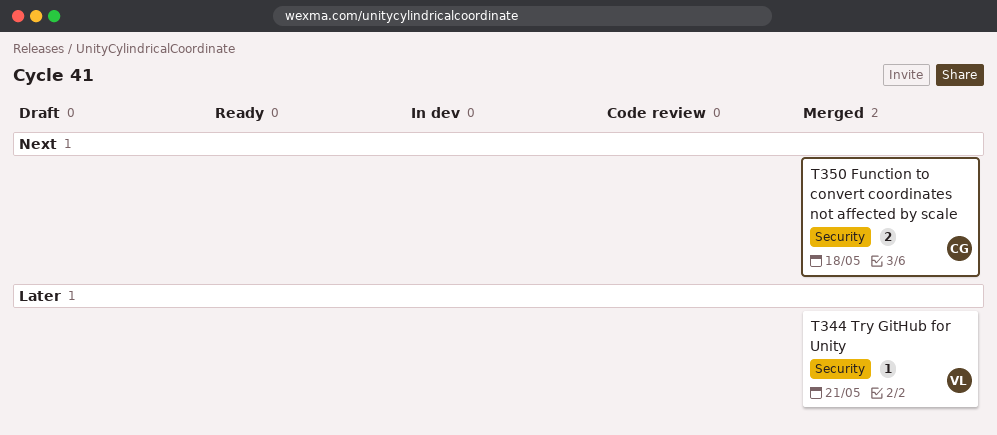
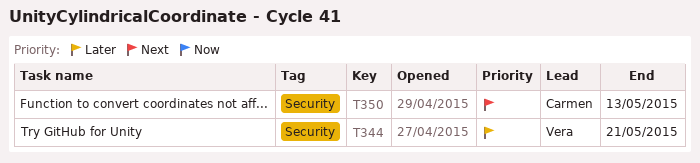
T350, due: May 18 -> May 13

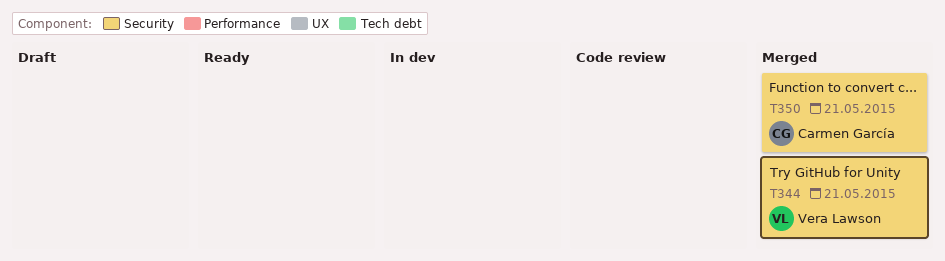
T350, due: May 13 -> May 21

